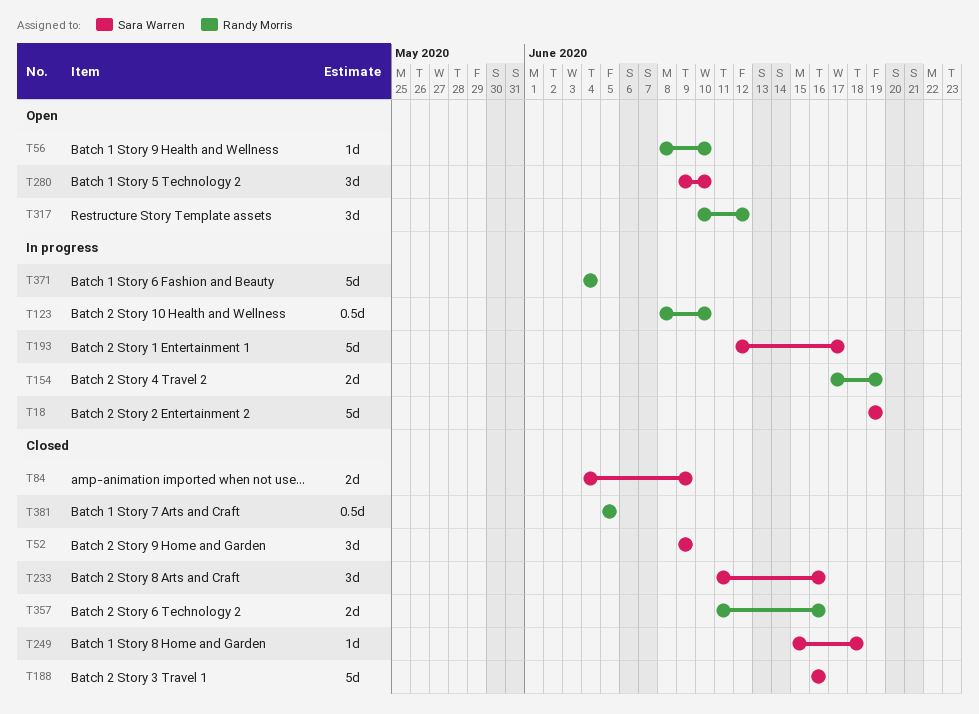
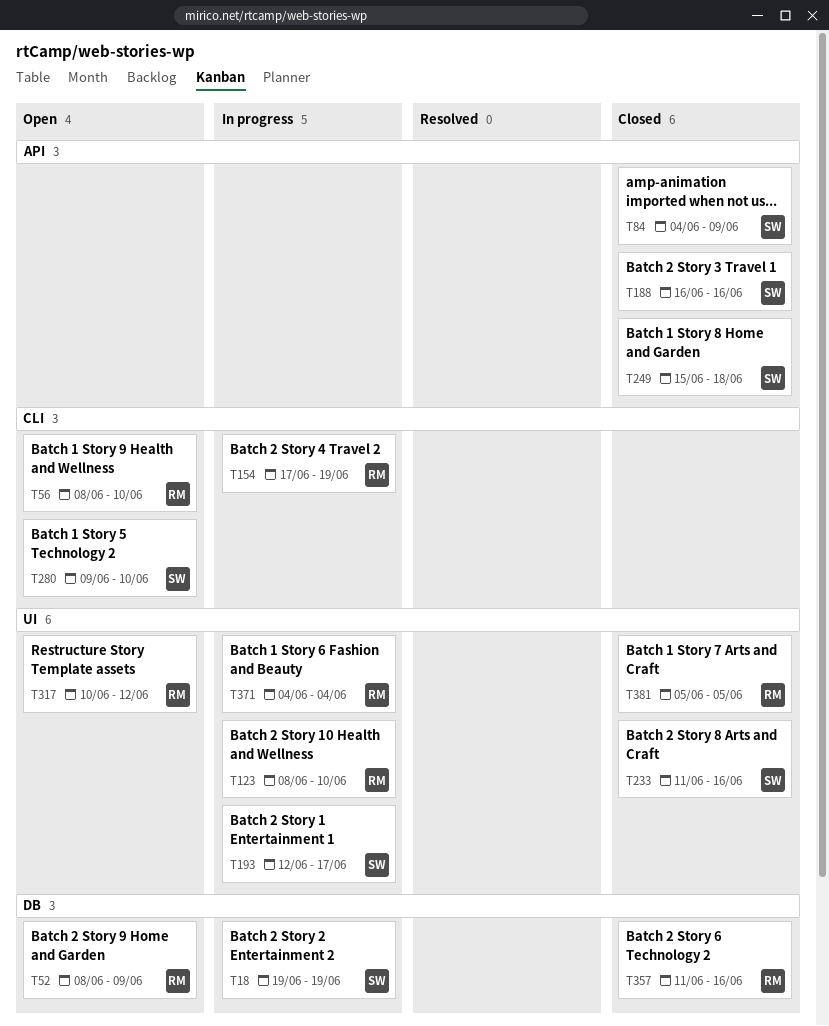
T52, status: Closed -> Open
T52, owner: Sara Warren -> Randy Morris
T52, start: Jun 9 -> Jun 8

